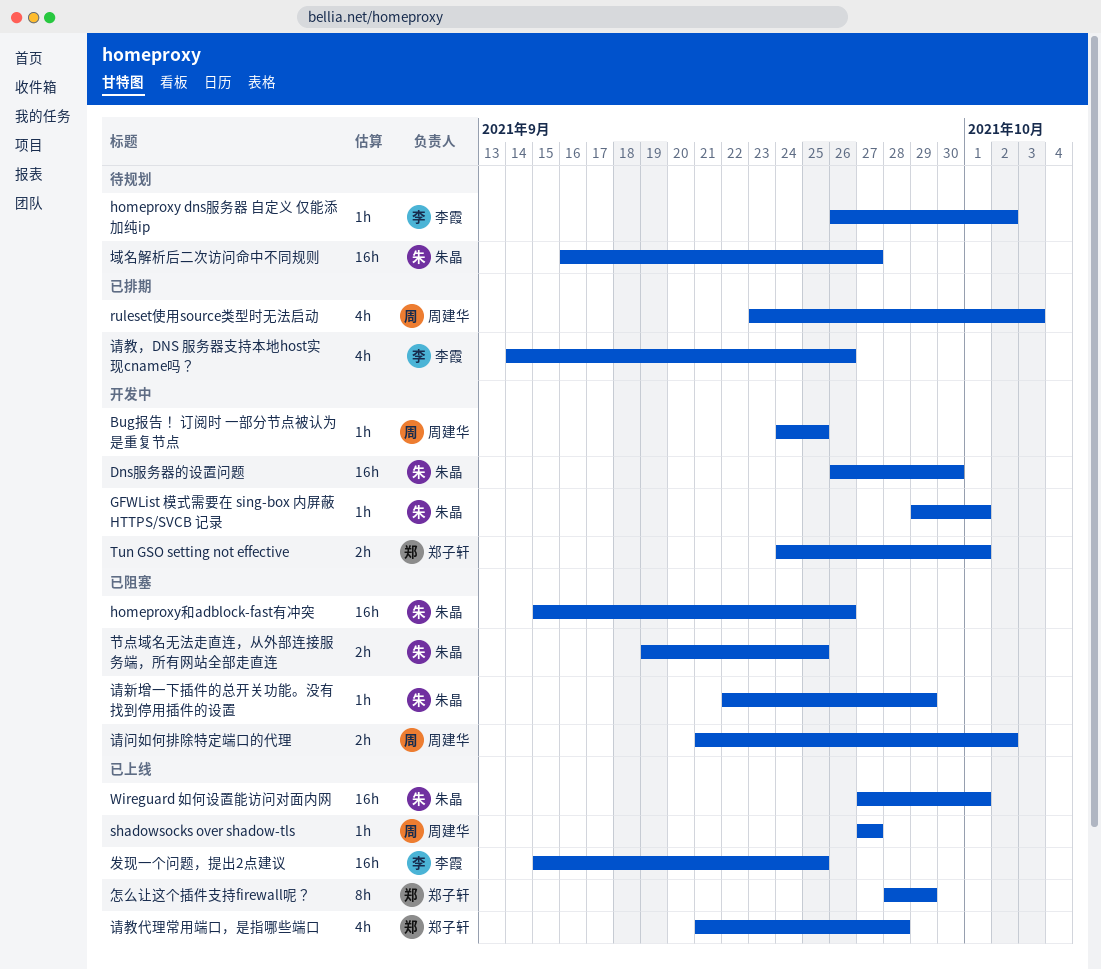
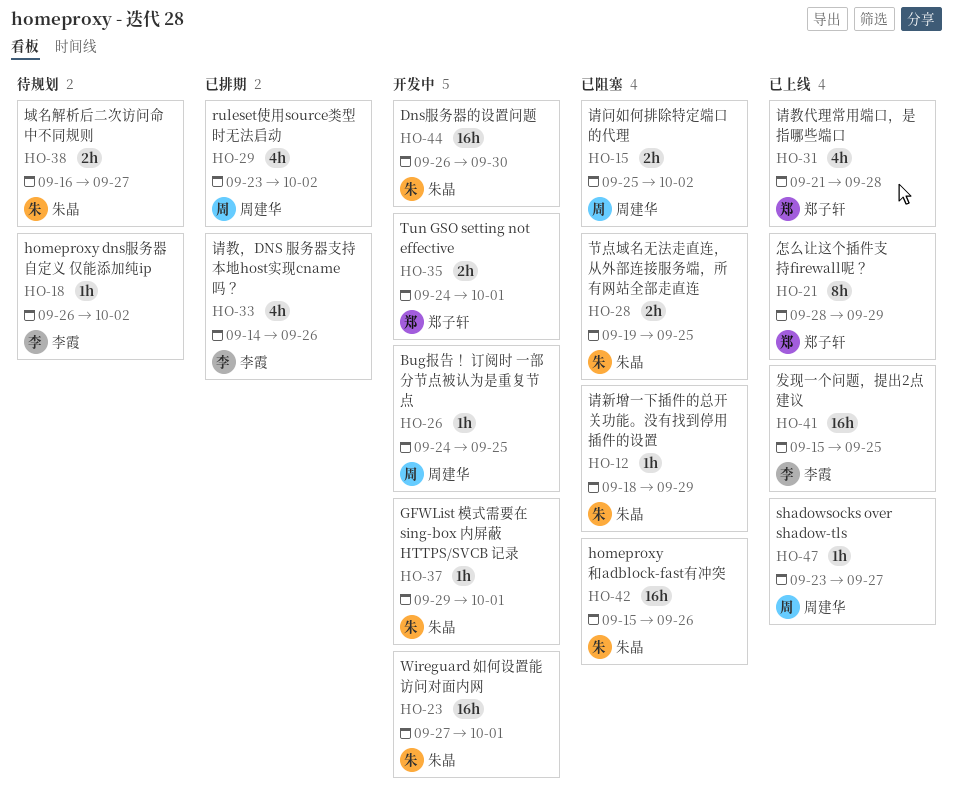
ruleset使用source类型时无法启动, due: Oct 3 -> Oct 2
shadowsocks over shadow-tls, start: Sep 27 -> Sep 23
Wireguard 如何设置能访问对面内网, status: 已上线 -> 开发中
域名解析后二次访问命中不同规则, estimate: 16h -> 2h
请新增一下插件的总开关功能。没有找到停用插件的设置, start: Sep 22 -> Sep 18
请问如何排除特定端口的代理, start: Sep 21 -> Sep 25

